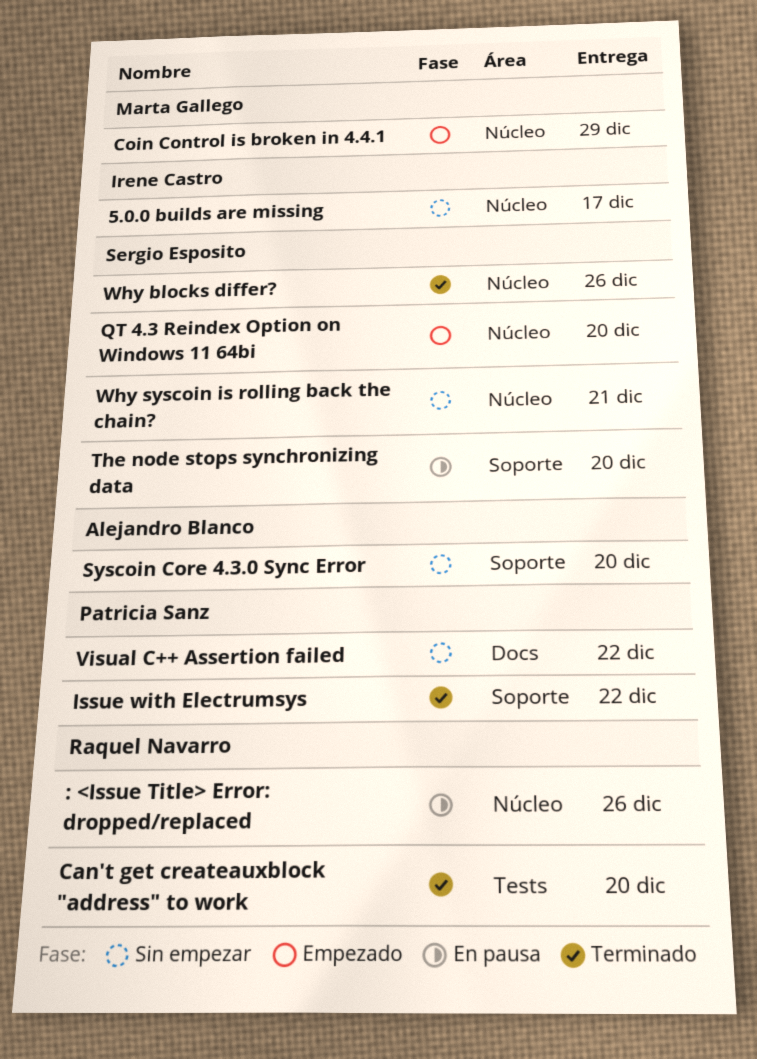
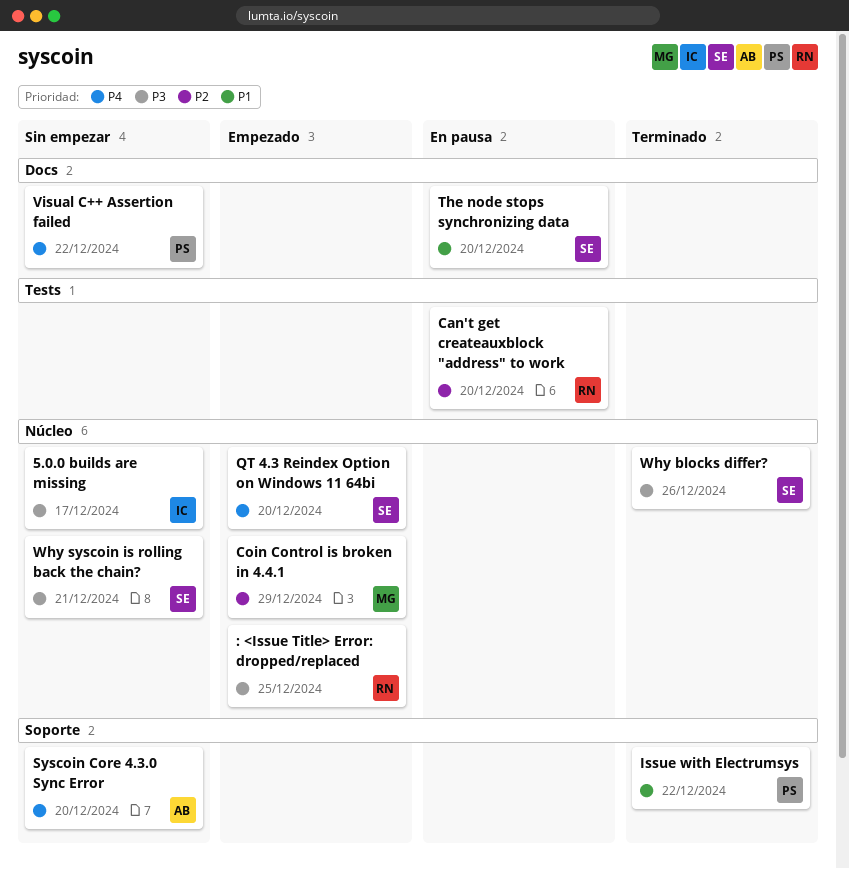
: <Issue Title> Error: dropped/replaced, status: En pausa -> Empezado
: <Issue Title> Error: dropped/replaced, due: Dec 26 -> Dec 25
Can't get createauxblock "address" to work, status: Terminado -> En pausa
The node stops synchronizing data, label: Soporte -> Docs

